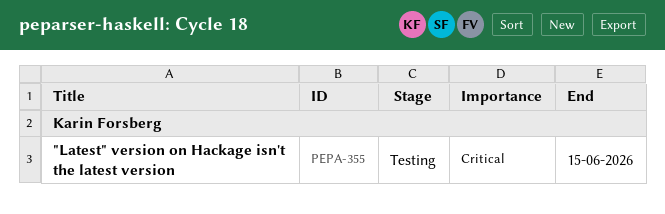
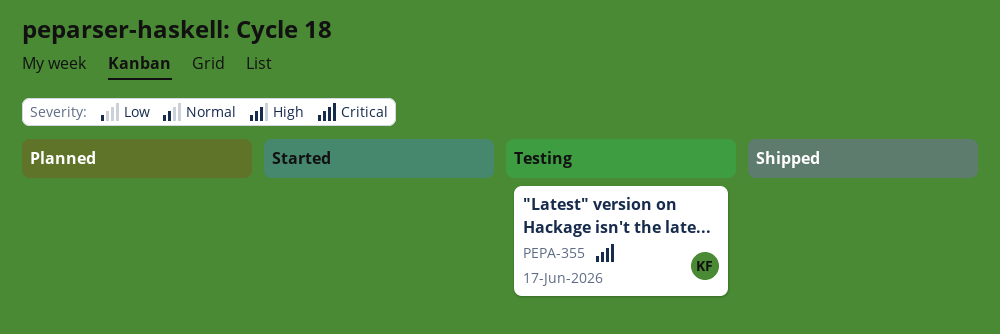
PEPA-355, due: Jun 15 -> Jun 17

